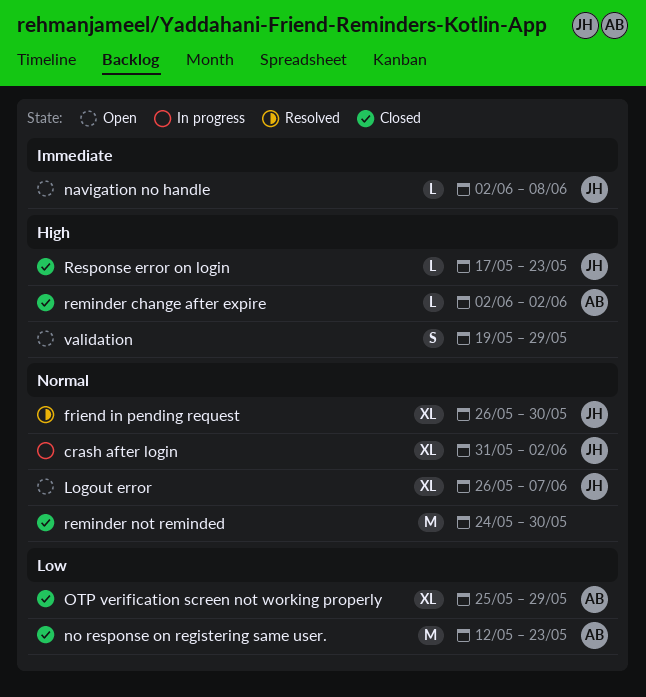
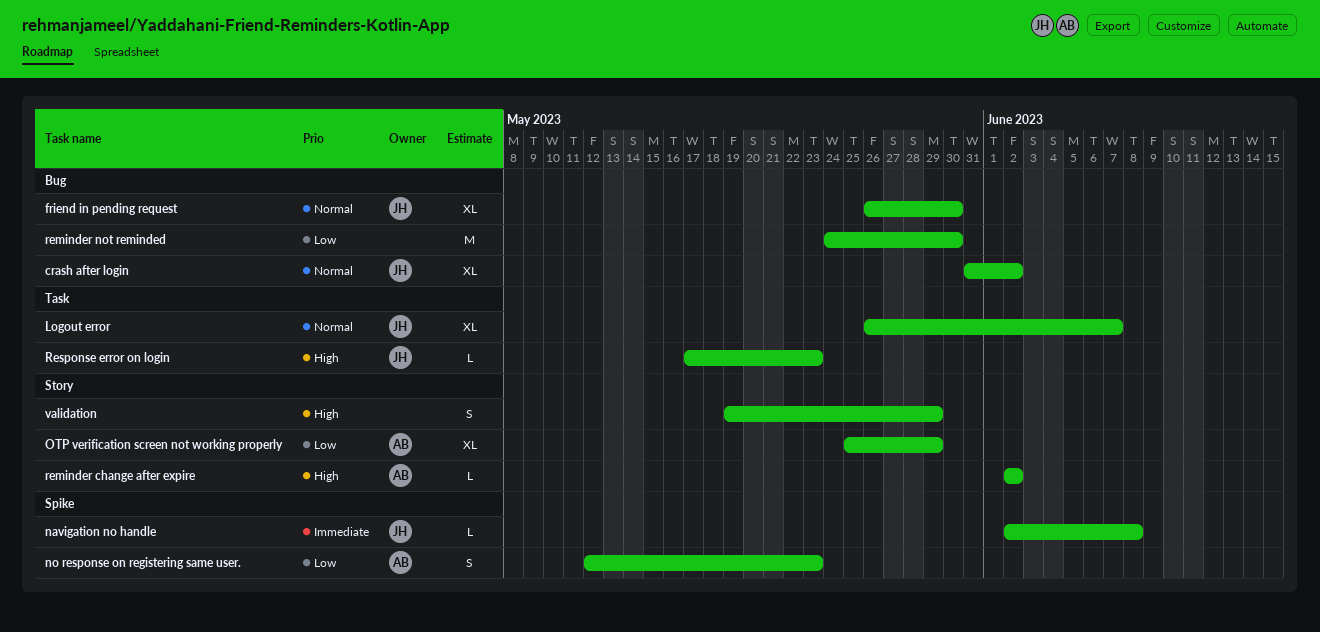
no response on registering same user., estimate: M -> S
reminder not reminded, priority: Normal -> Low

